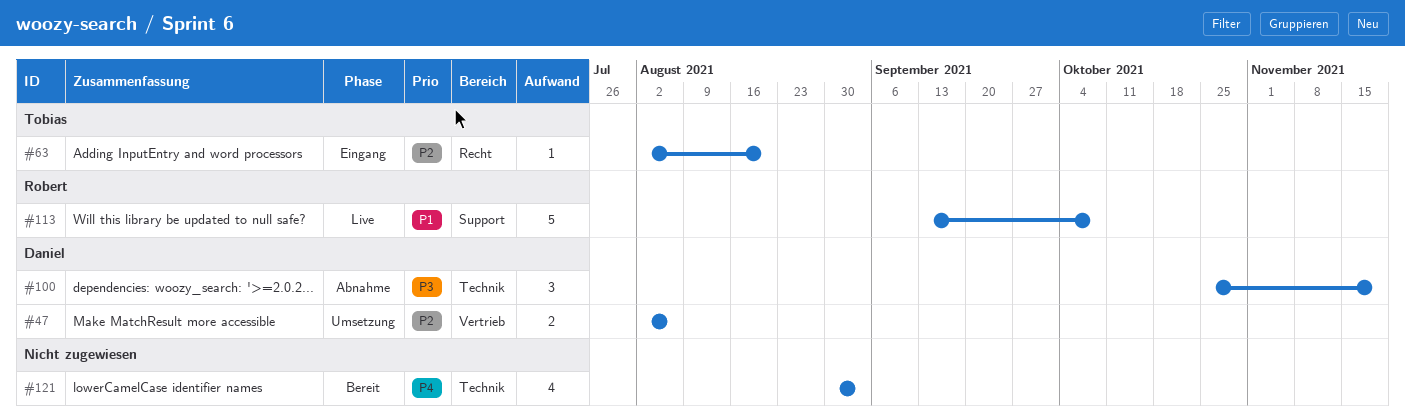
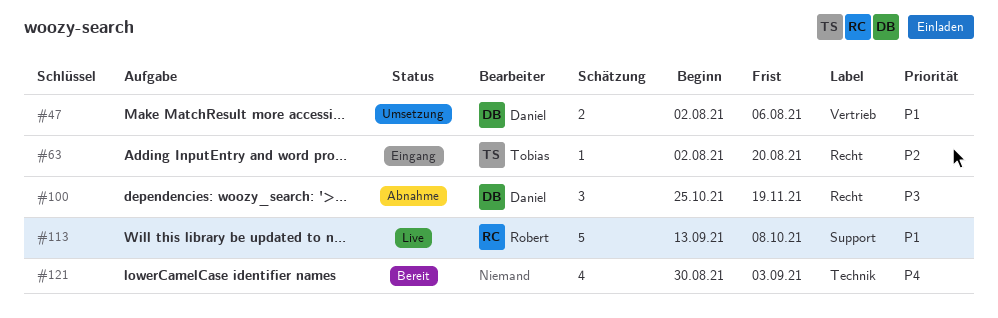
#47, priority: P2 -> P1
#100, label: Technik -> Recht

